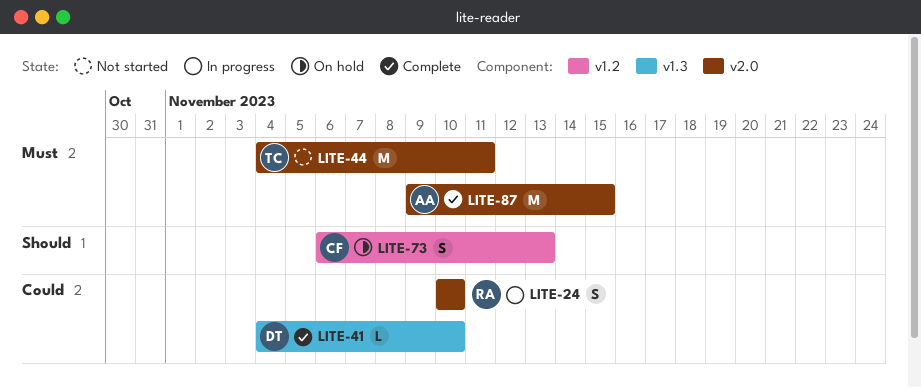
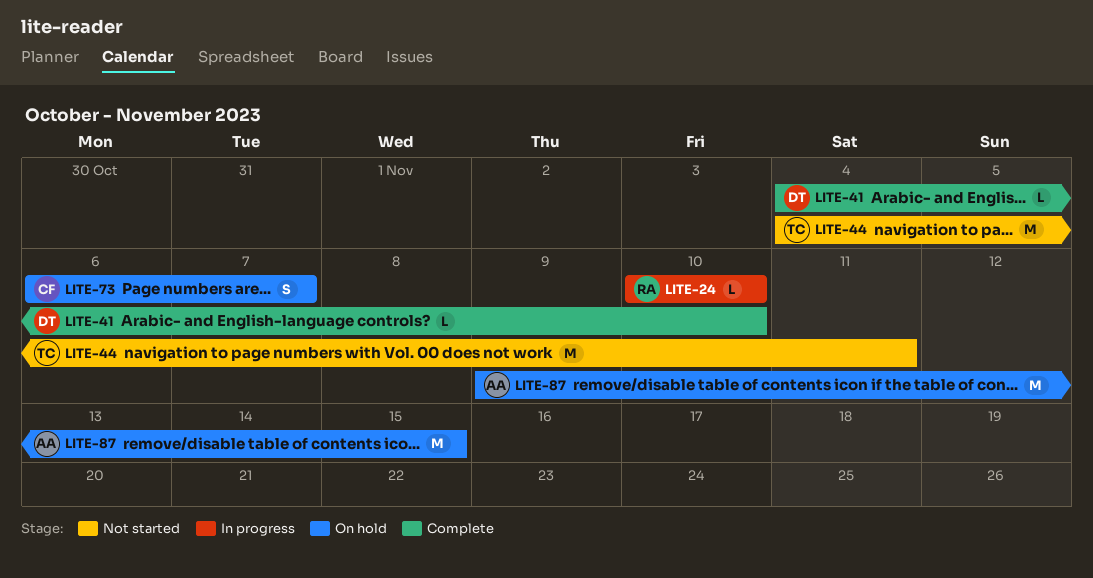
LITE-24, estimate: S -> L
LITE-73, due: Nov 13 -> Nov 7
LITE-87, status: Complete -> On hold

